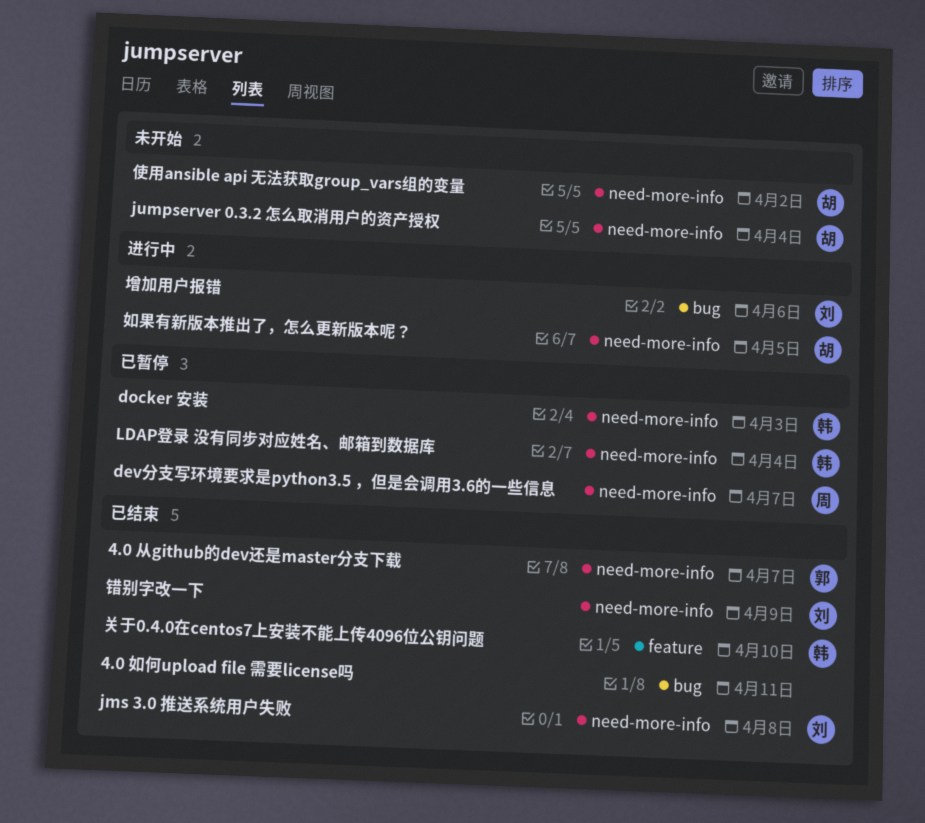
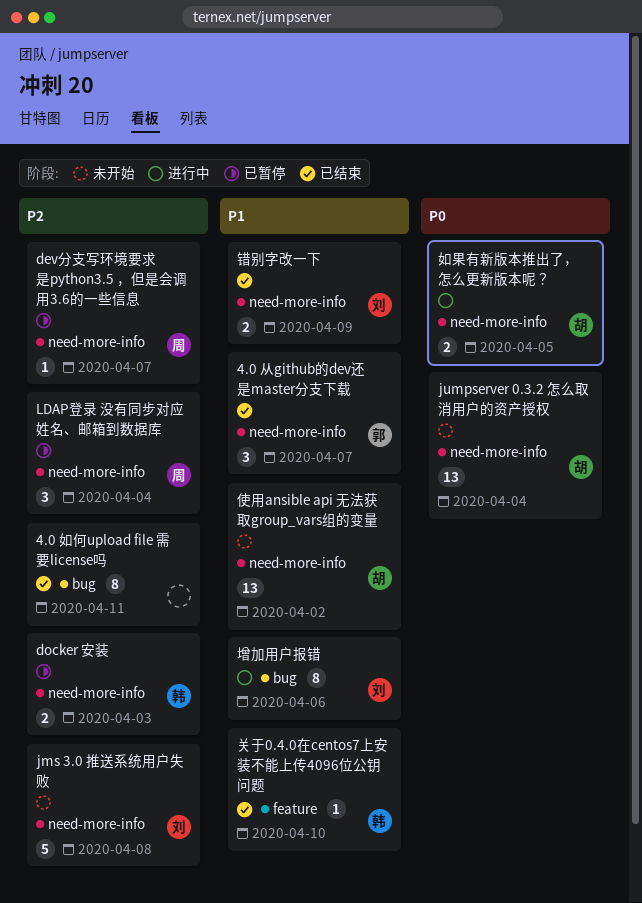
jms 3.0 推送系统用户失败, status: 已结束 -> 未开始
LDAP登录 没有同步对应姓名、邮箱到数据库, owner: 韩 -> 周

